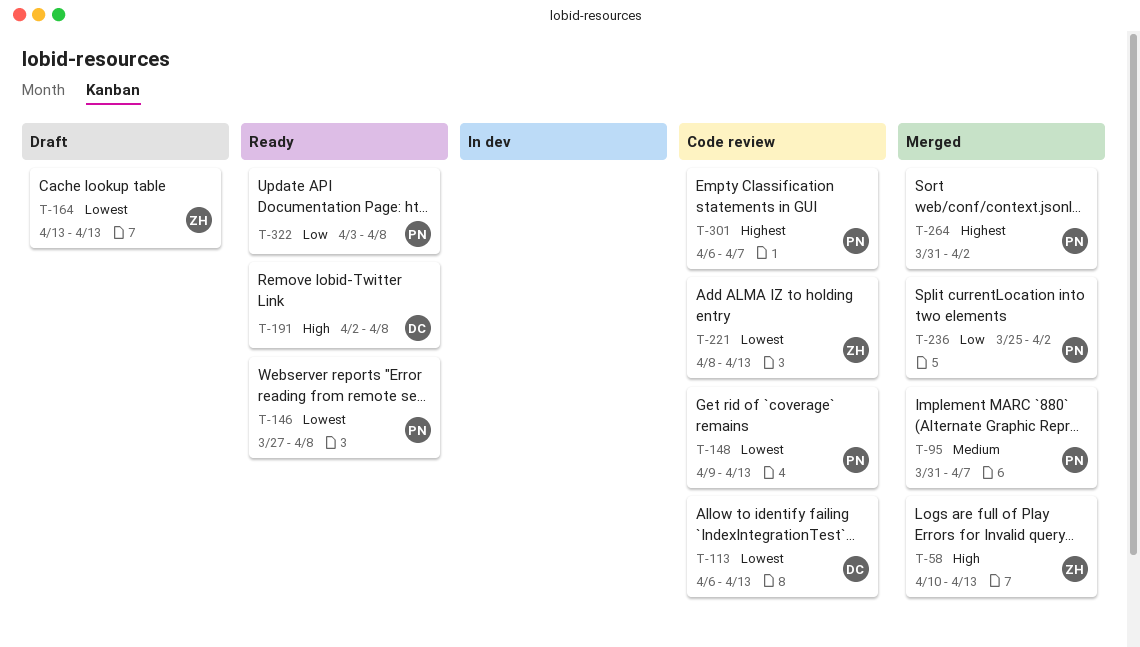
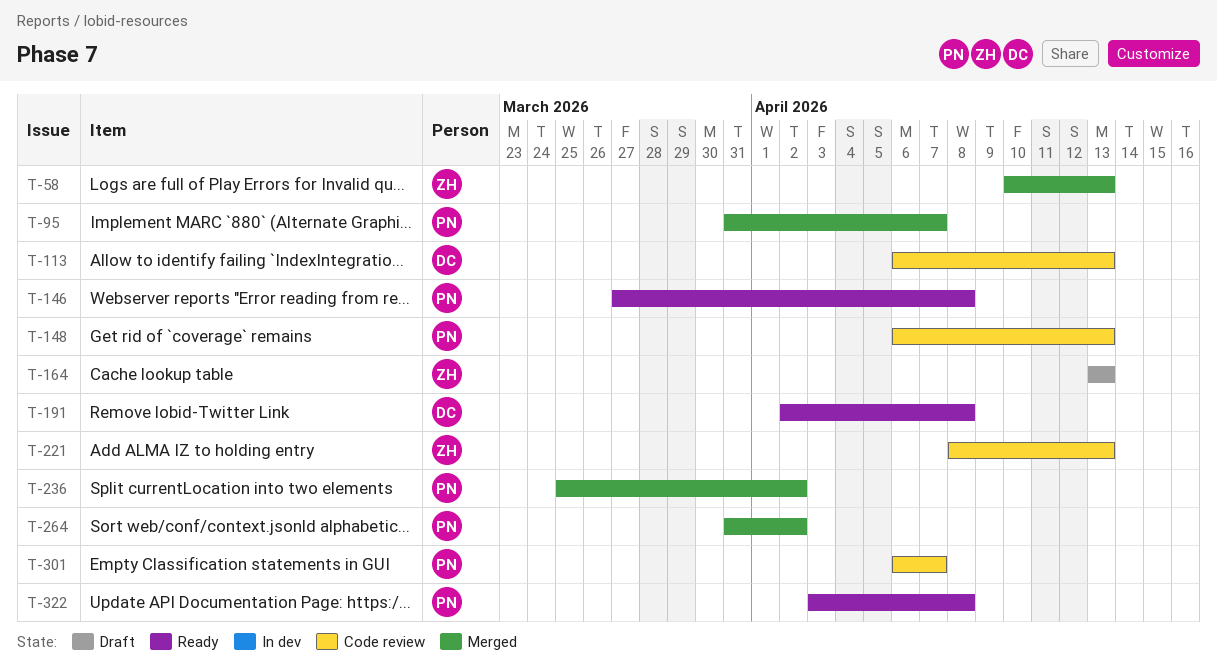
T-148, start: Apr 9 -> Apr 6

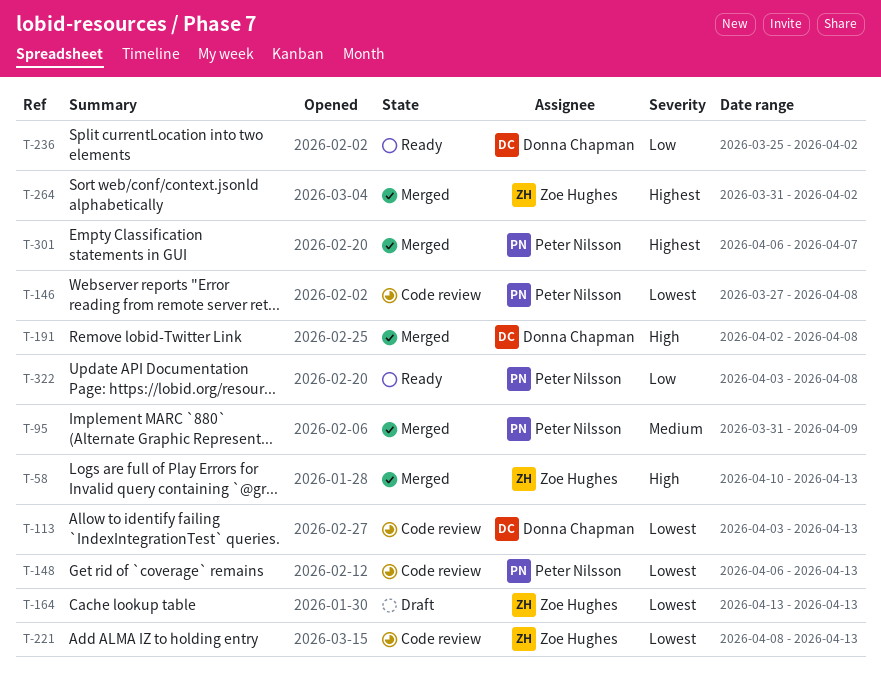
T-95, due: Apr 7 -> Apr 9
T-113, start: Apr 6 -> Apr 3
T-146, status: Ready -> Code review
T-191, status: Ready -> Merged
T-236, status: Merged -> Ready
T-236, owner: Peter Nilsson -> Donna Chapman
T-264, owner: Peter Nilsson -> Zoe Hughes
T-301, status: Code review -> Merged

